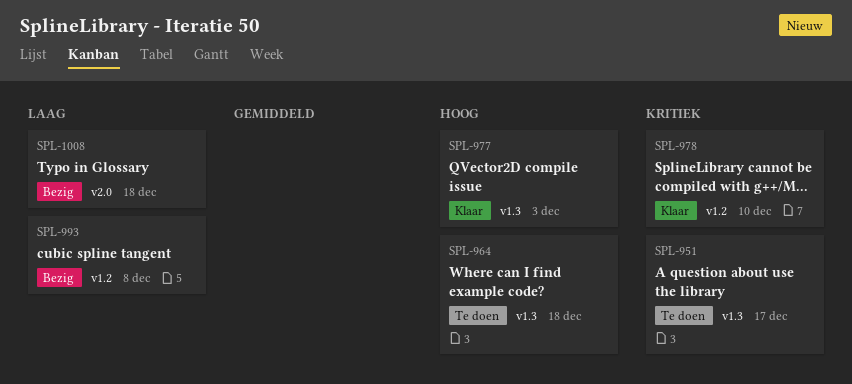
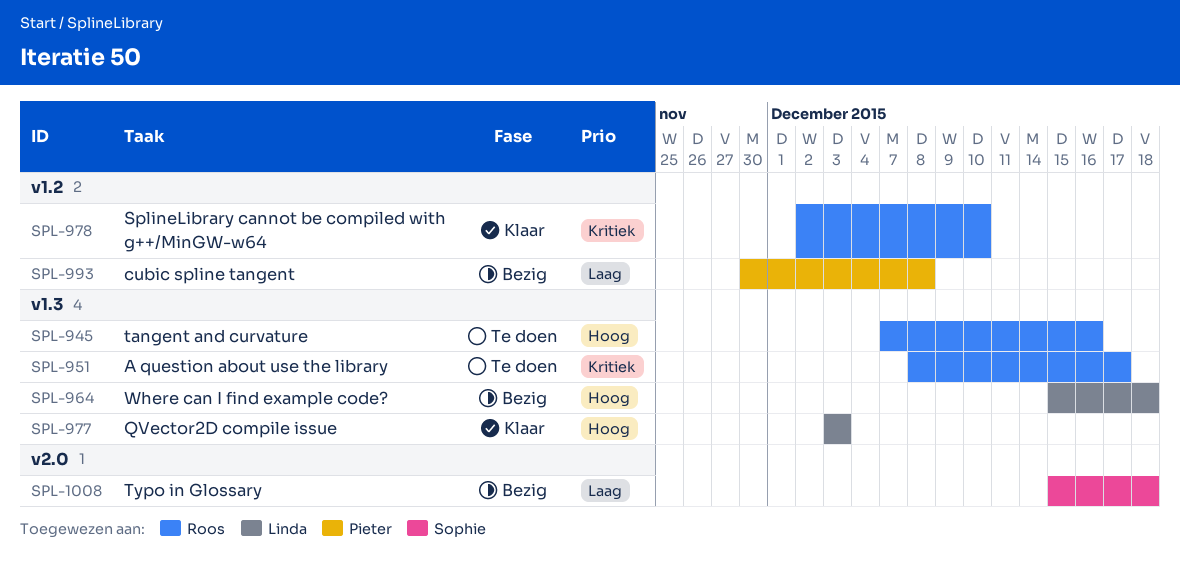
SPL-945: none -> present
SPL-964, status: Te doen -> Bezig

